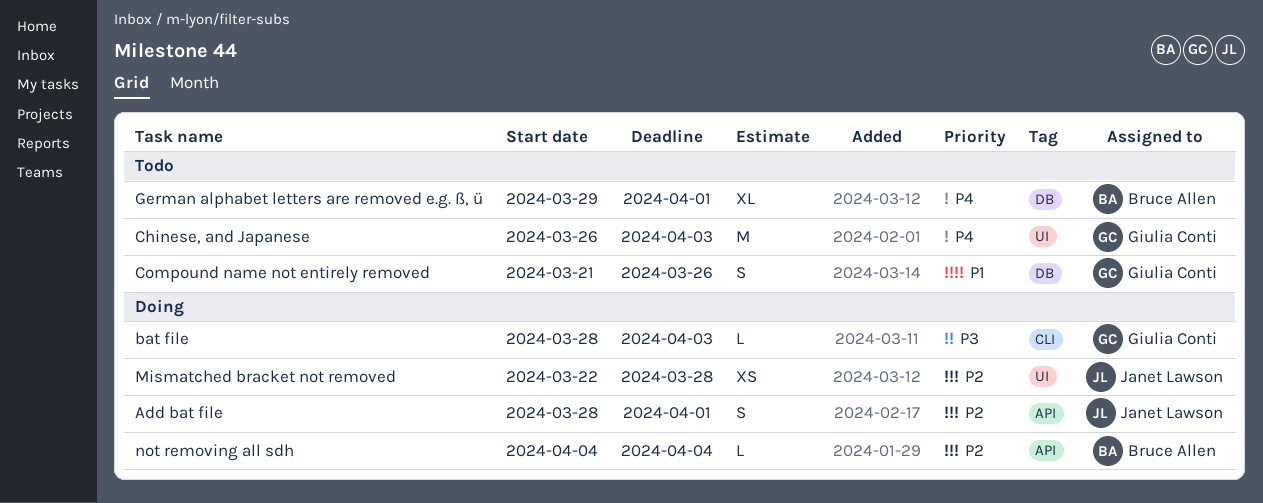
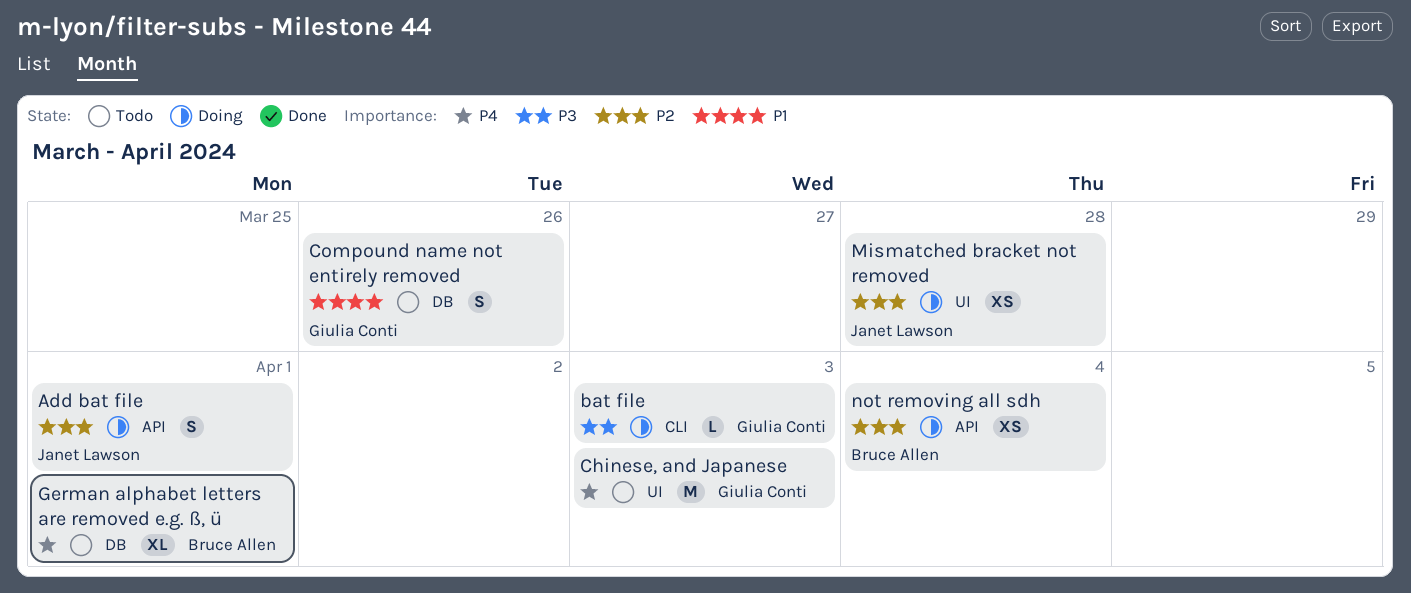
not removing all sdh, estimate: L -> XS

